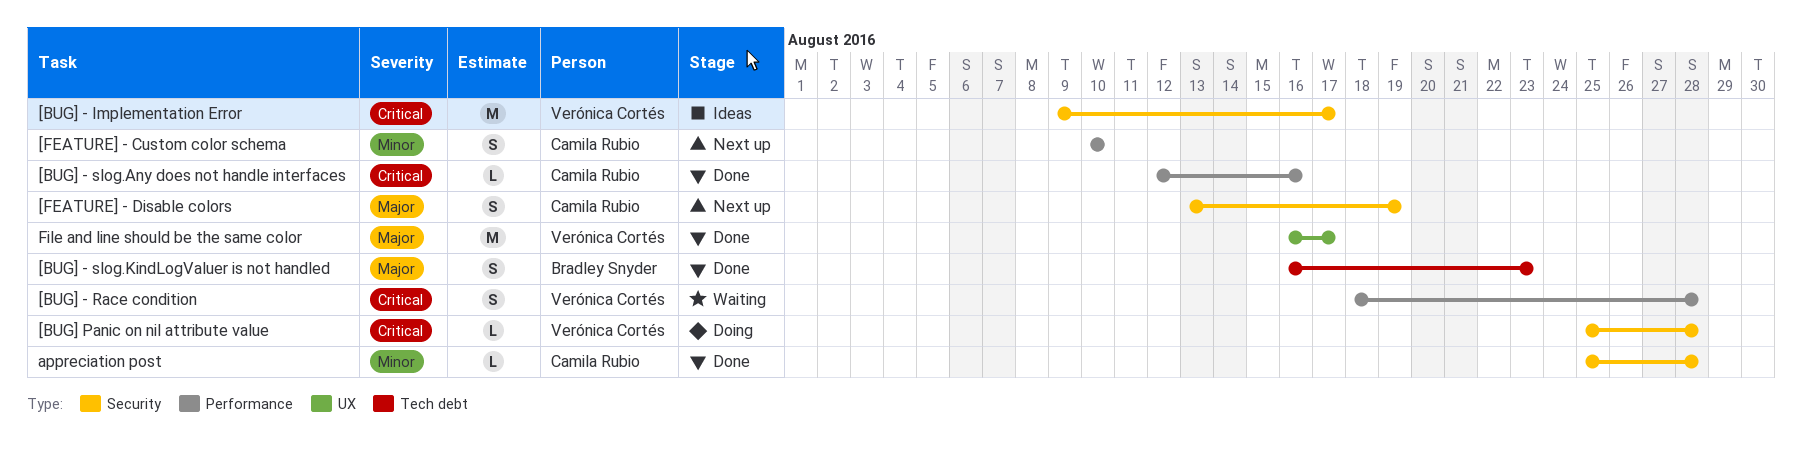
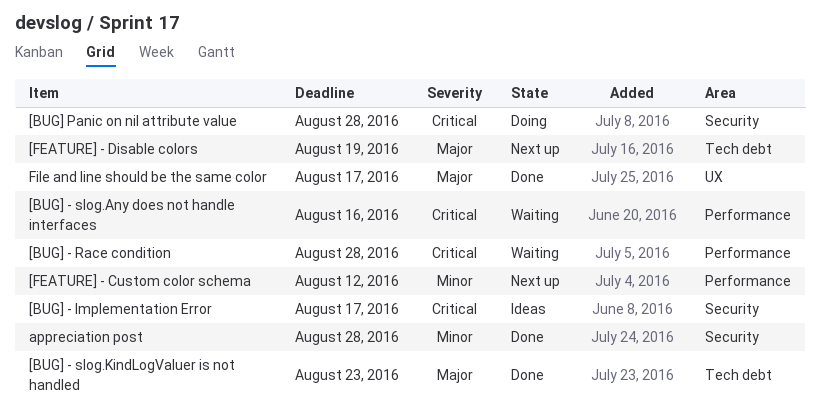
[BUG] - slog.Any does not handle interfaces, status: Done -> Waiting
[FEATURE] - Custom color schema, due: Aug 10 -> Aug 12
[FEATURE] - Disable colors, label: Security -> Tech debt

